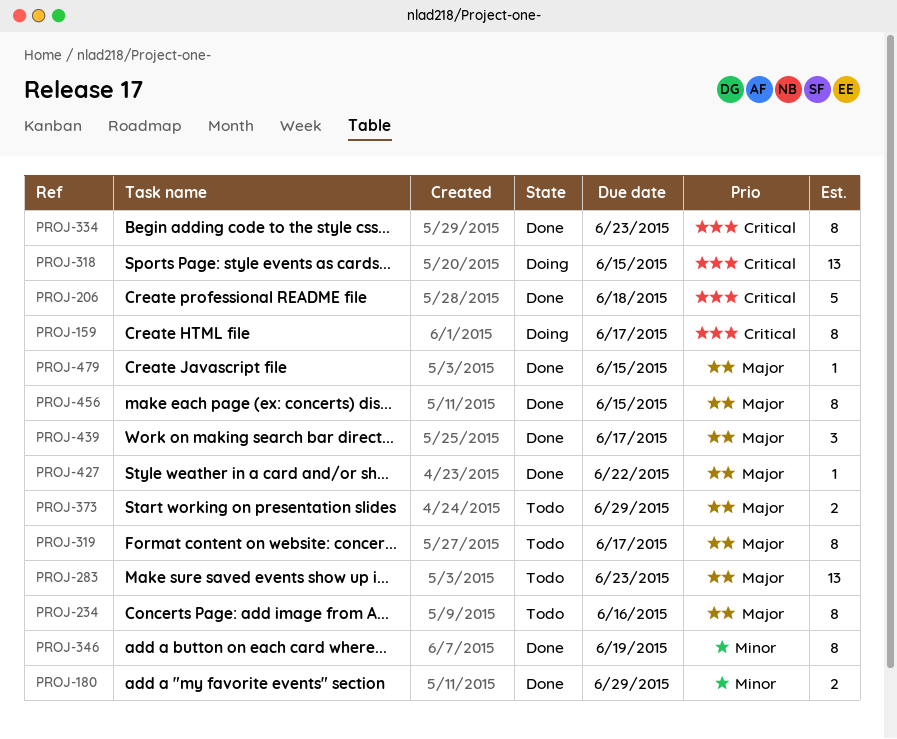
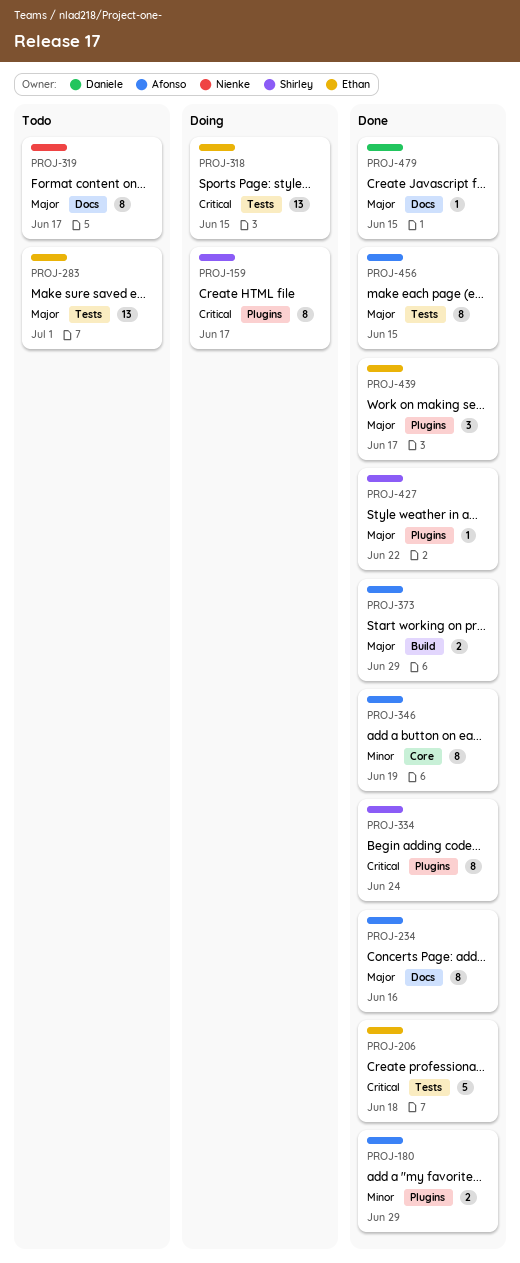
PROJ-234, status: Todo -> Done
PROJ-283, due: Jun 23 -> Jul 1
PROJ-334, due: Jun 23 -> Jun 24
PROJ-373, status: Todo -> Done

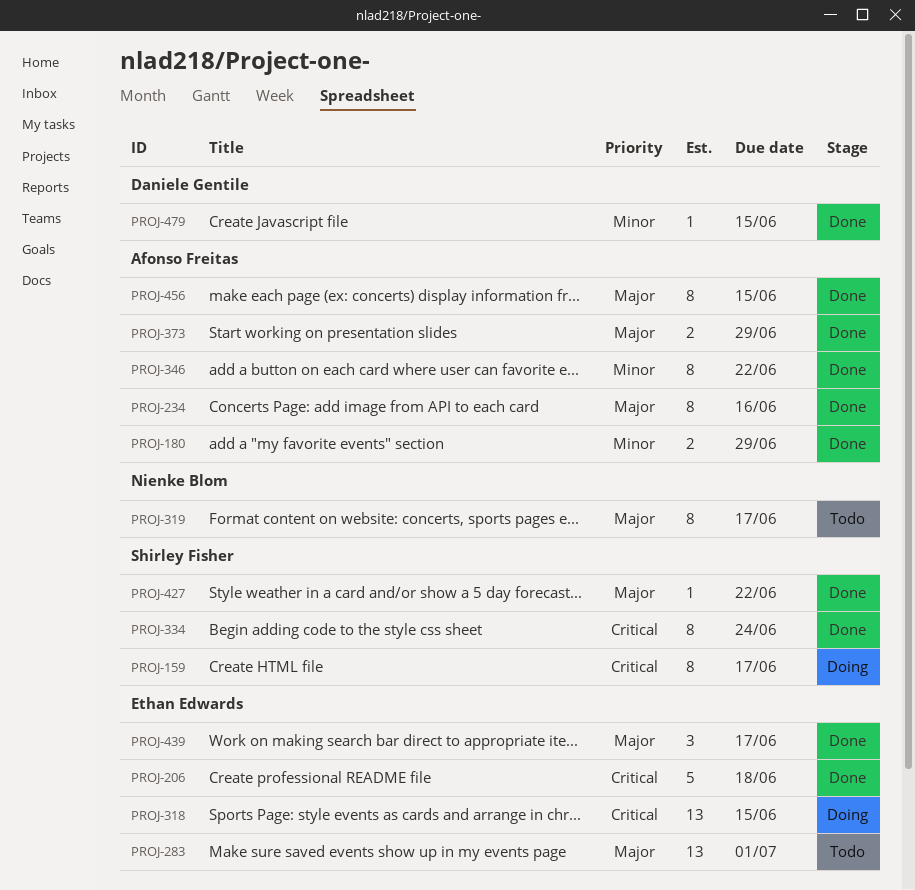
PROJ-346, due: Jun 19 -> Jun 22
PROJ-479, priority: Major -> Minor

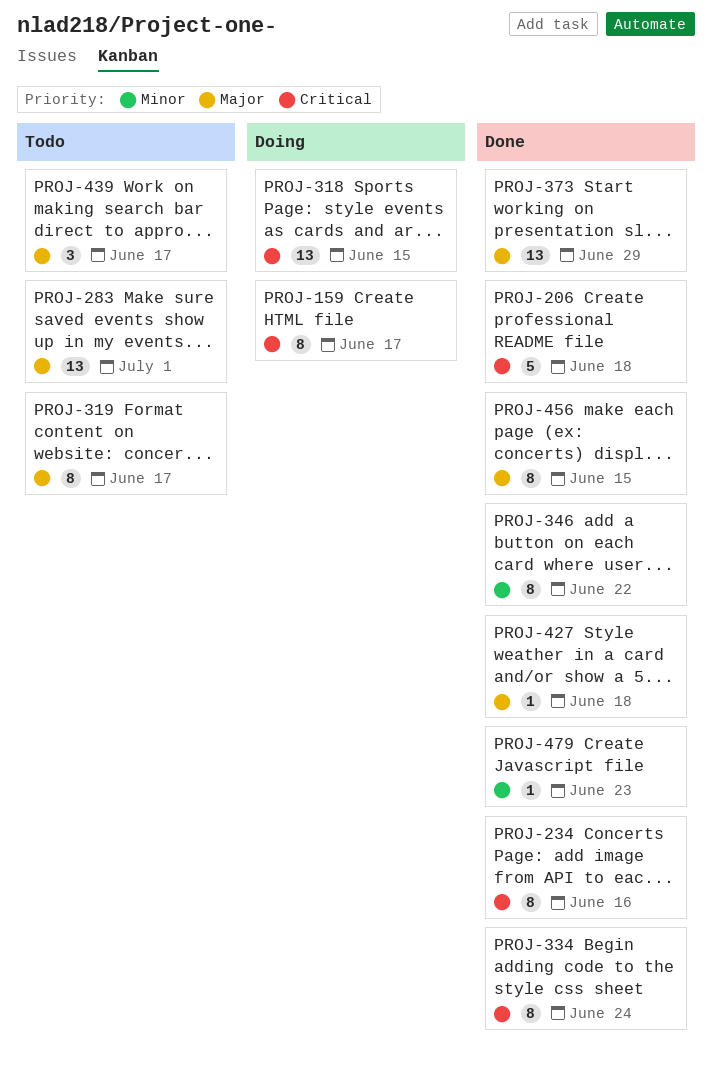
PROJ-180: present -> none
PROJ-234, priority: Major -> Critical
PROJ-373, estimate: 2 -> 13
PROJ-427, due: Jun 22 -> Jun 18
PROJ-439, status: Done -> Todo
PROJ-479, due: Jun 15 -> Jun 23

